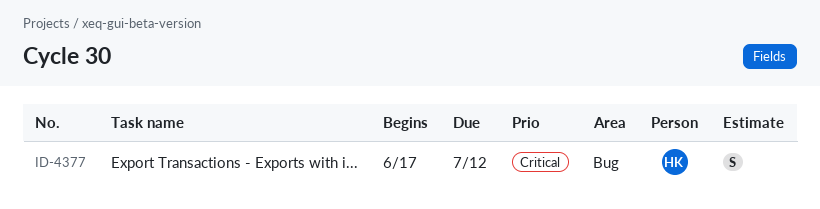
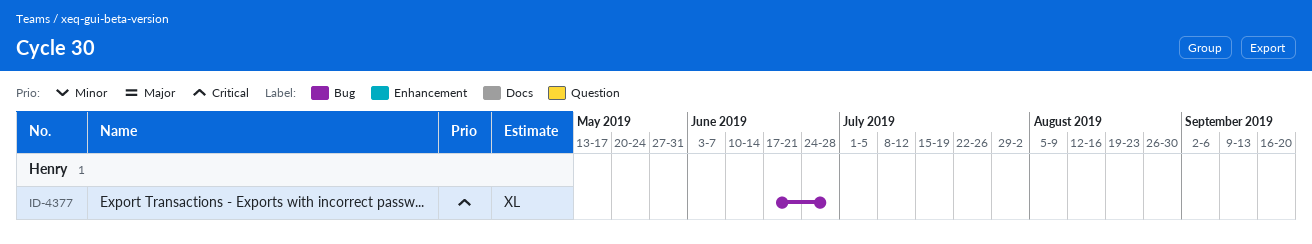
ID-4377, estimate: S -> XL
ID-4377, due: Jul 12 -> Jun 28

